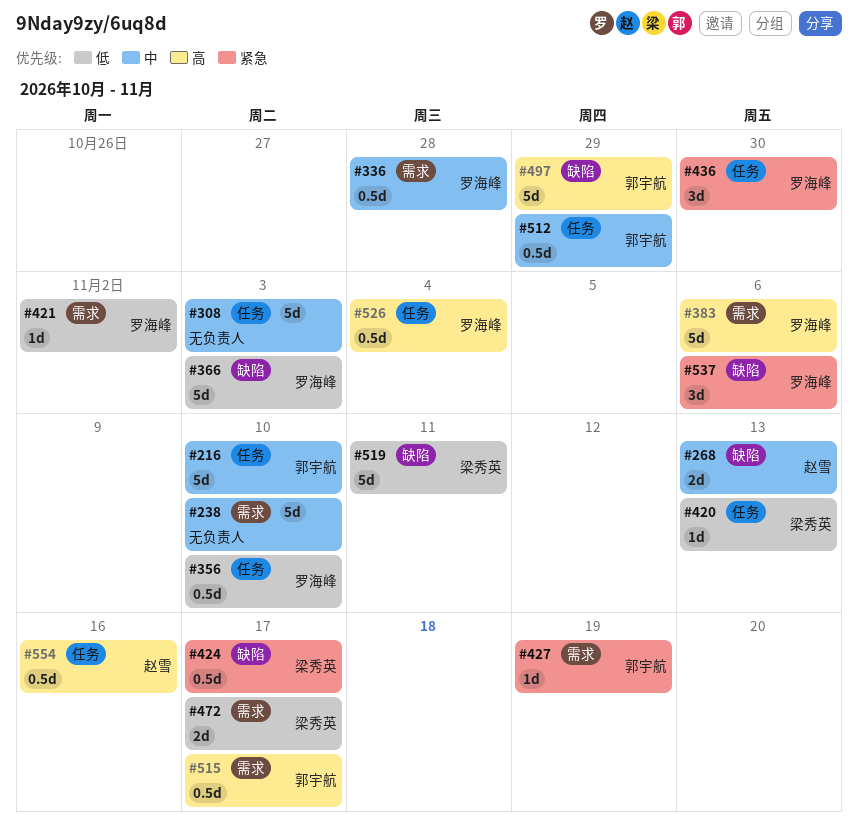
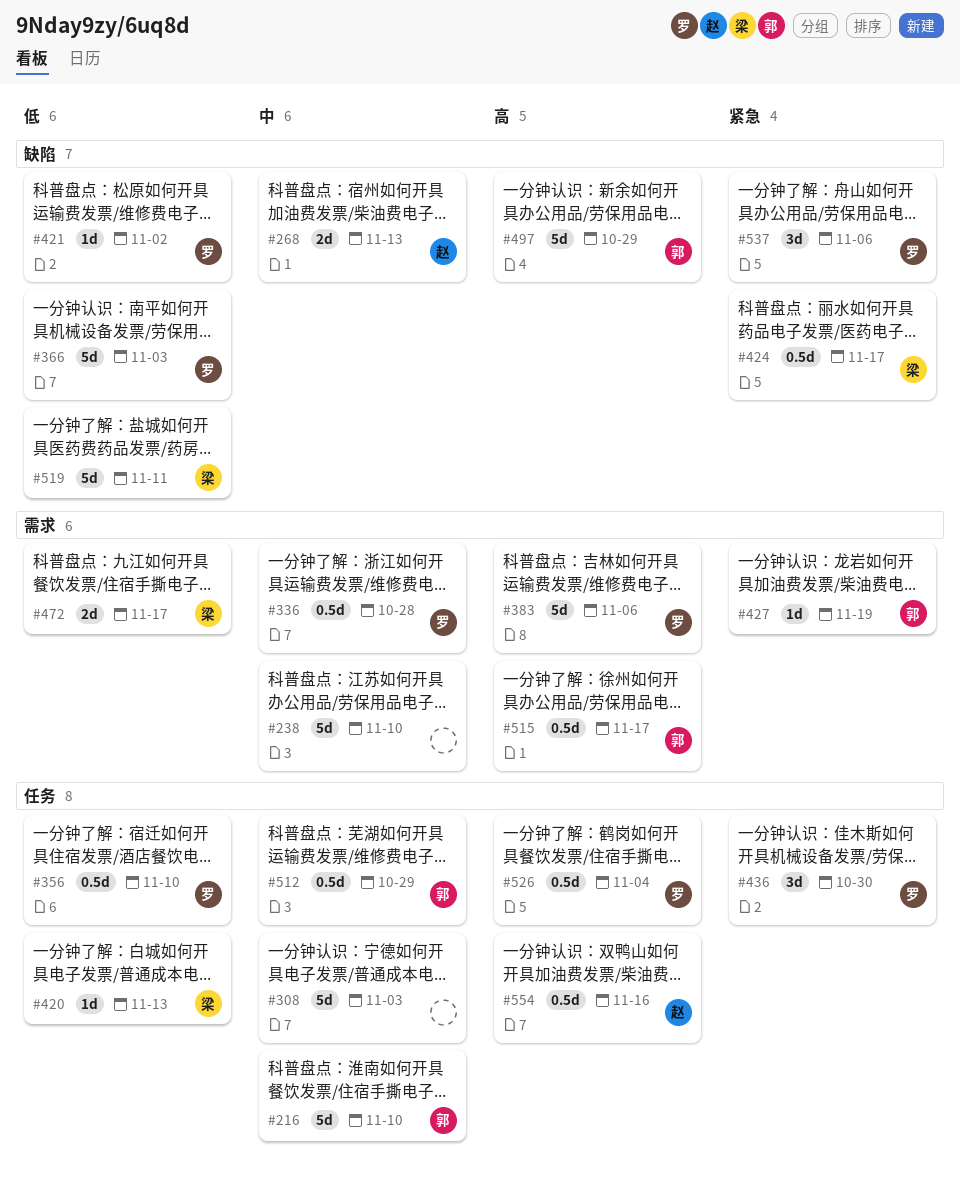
#421, label: 需求 -> 缺陷

